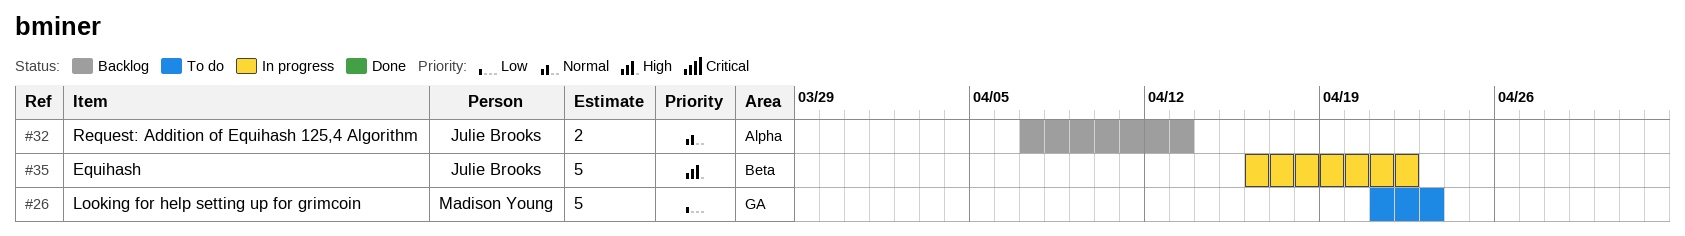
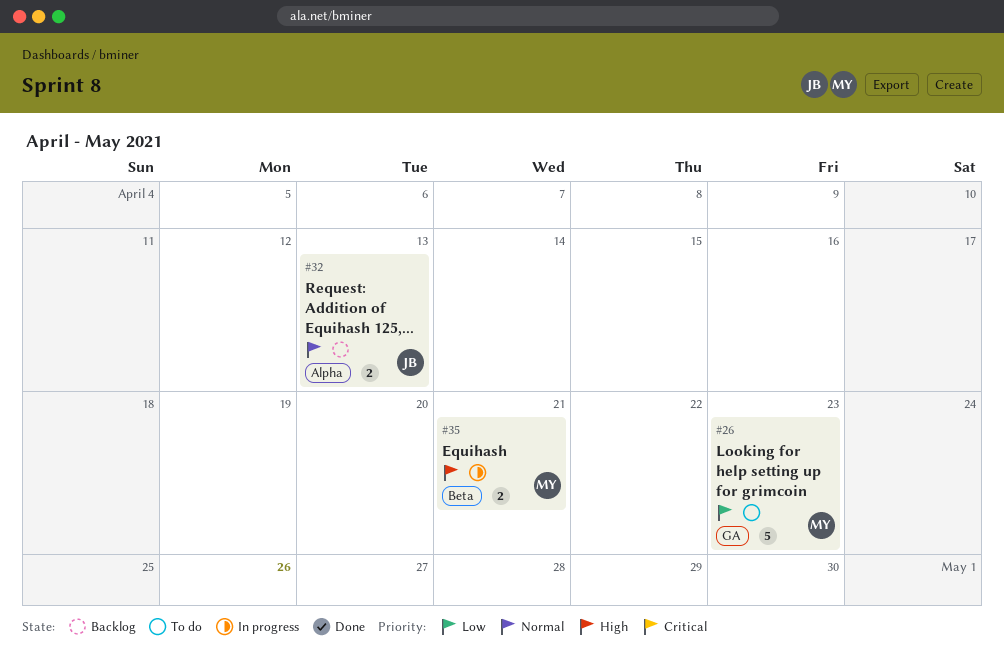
#35, owner: Julie Brooks -> Madison Young
#35, estimate: 5 -> 2
#35, due: Apr 22 -> Apr 21

